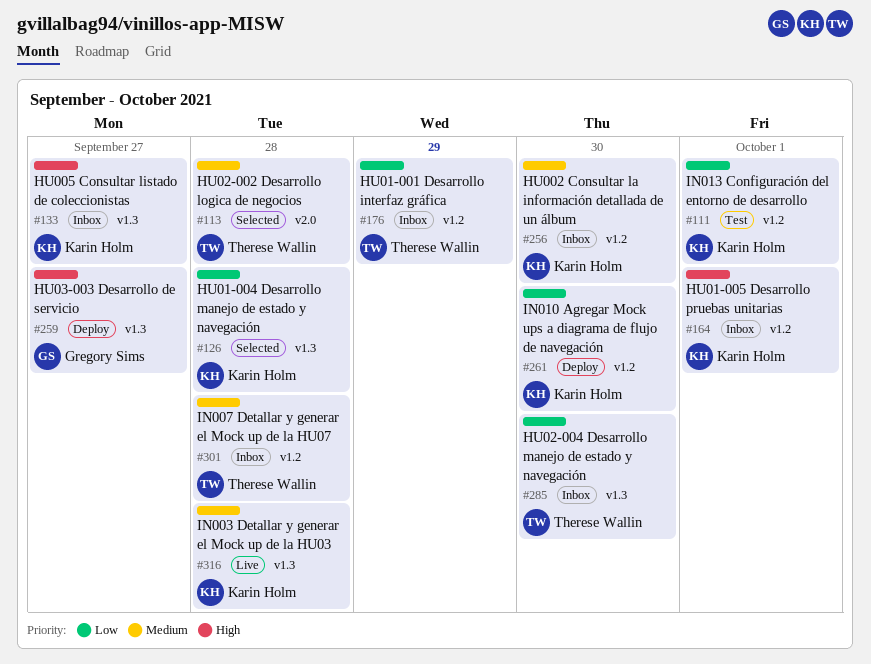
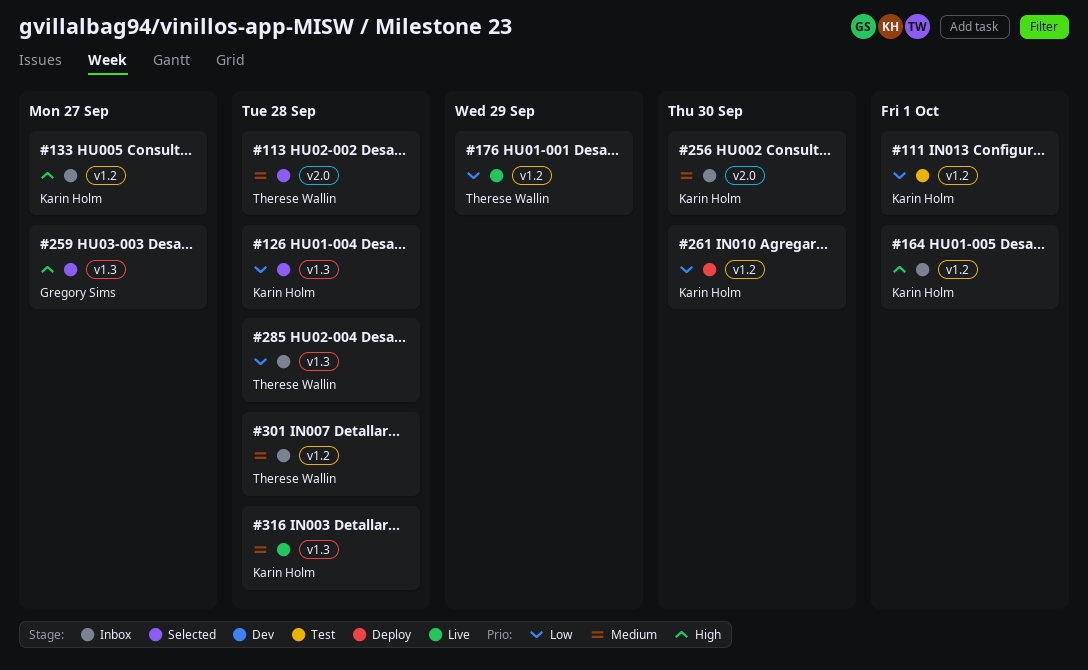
#133, label: v1.3 -> v1.2
#176, status: Inbox -> Live
#256, label: v1.2 -> v2.0
#259, status: Deploy -> Selected
#285, due: Sep 30 -> Sep 28

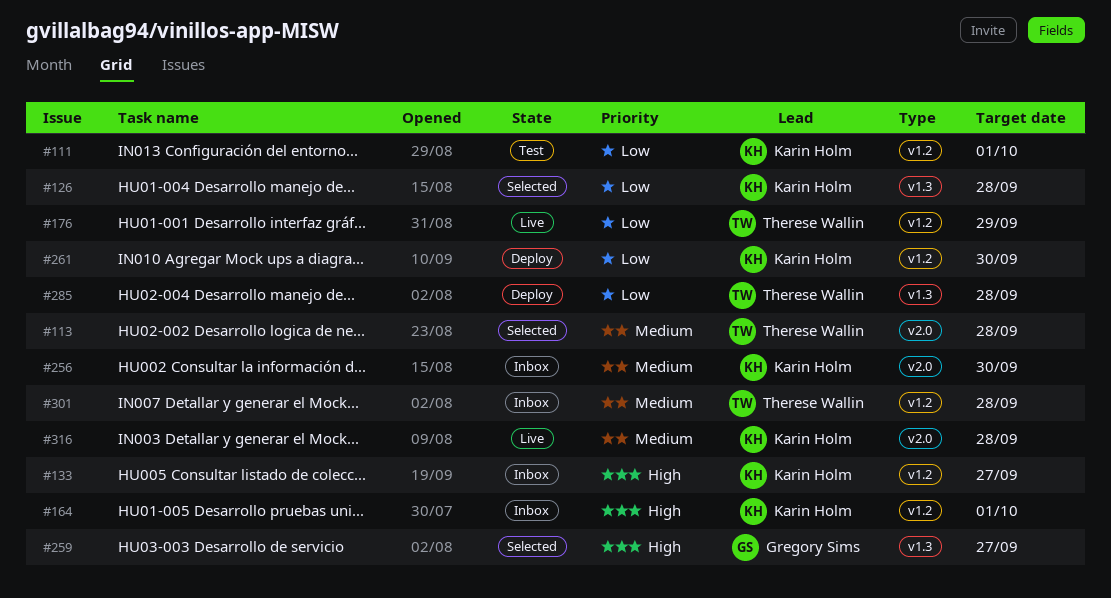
#285, status: Inbox -> Deploy
#316, label: v1.3 -> v2.0

